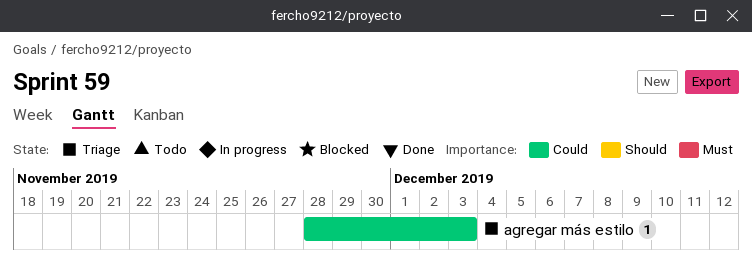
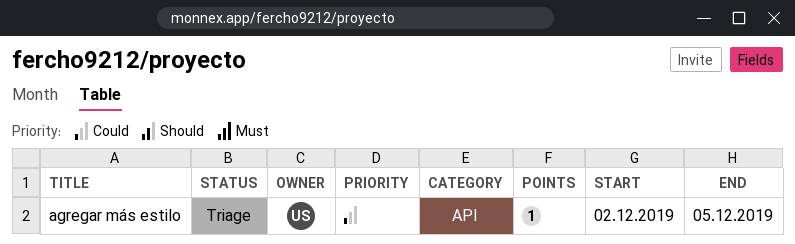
agregar más estilo, start: Nov 28 -> Dec 2
agregar más estilo, due: Dec 3 -> Dec 5

